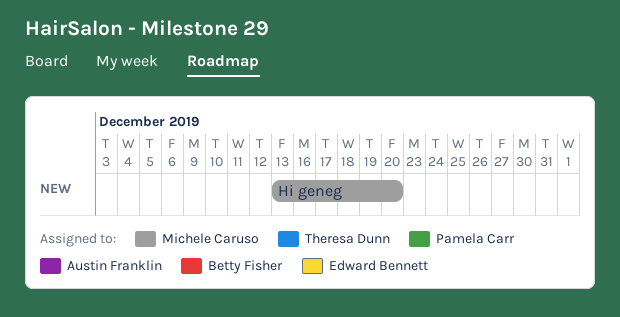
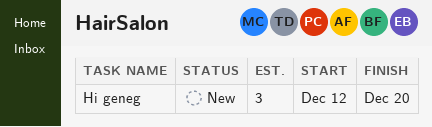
Hi geneg, start: Dec 13 -> Dec 12

